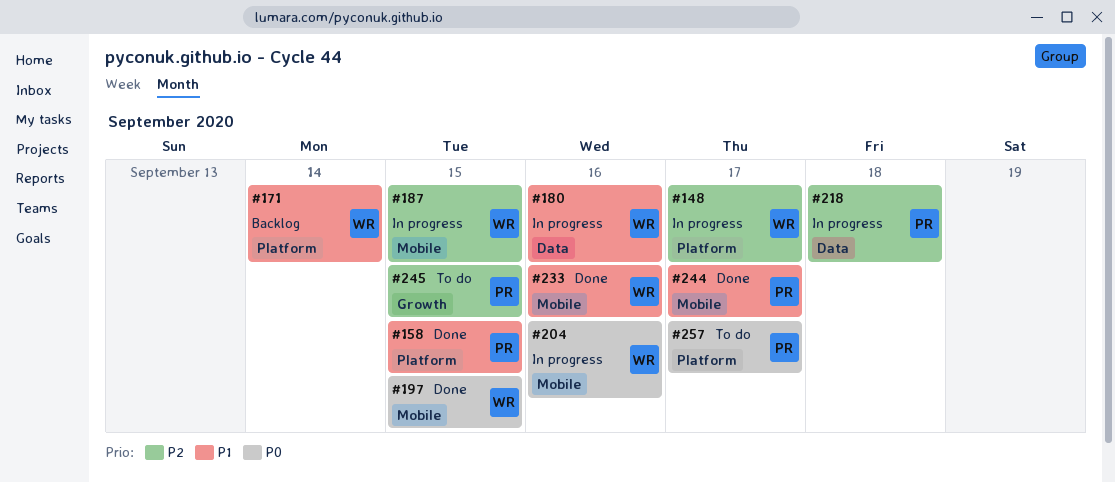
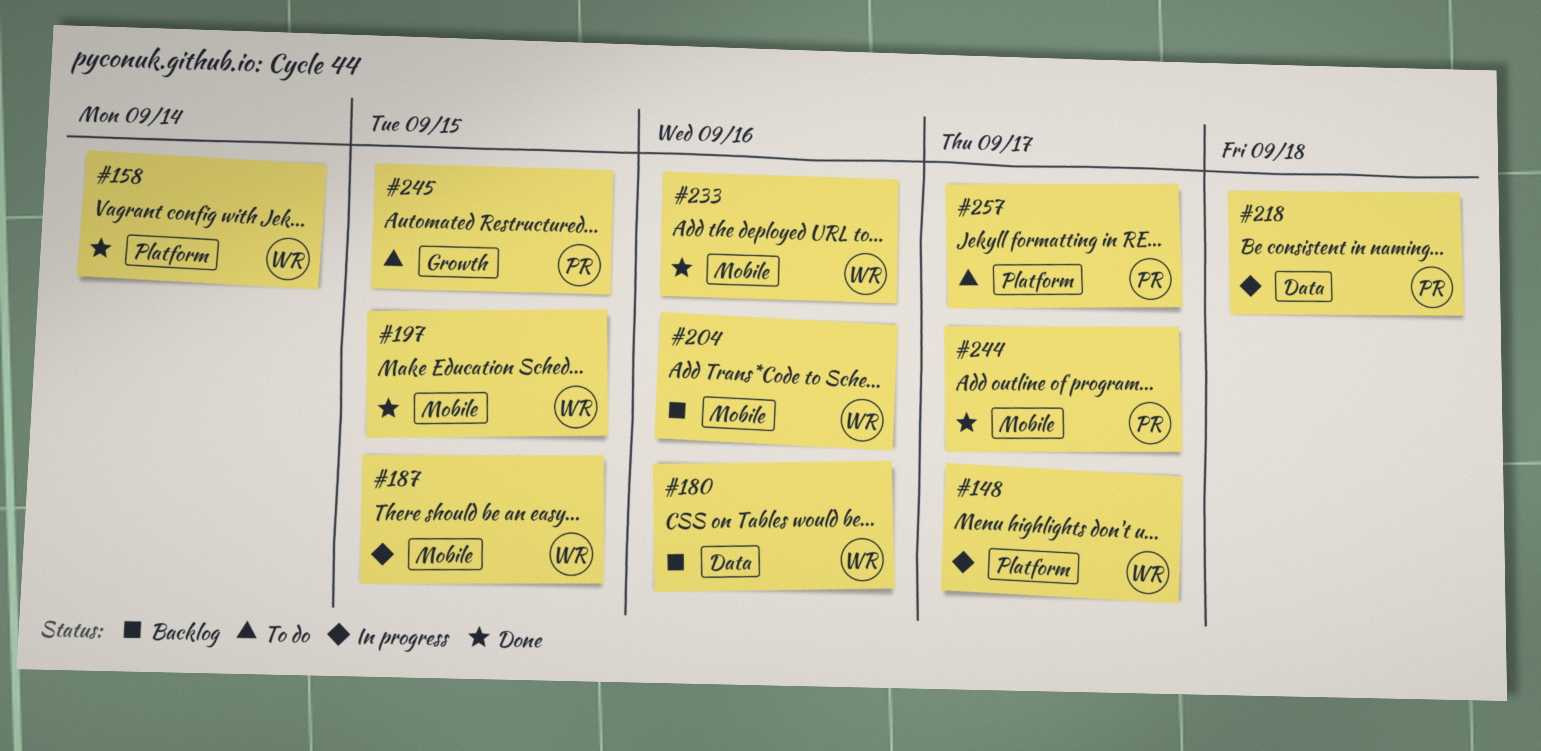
#158, owner: PR -> WR
#158, due: Sep 15 -> Sep 14
#171: present -> none
#180, status: In progress -> Backlog
#204, status: In progress -> Backlog

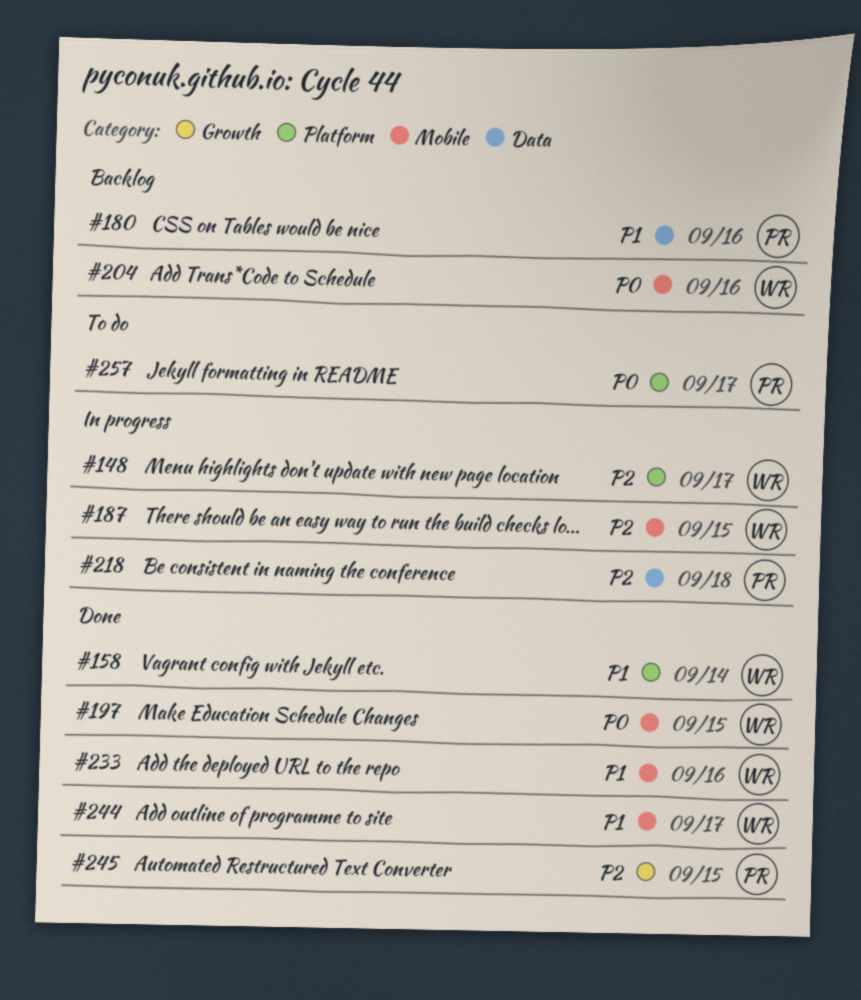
#180, owner: WR -> PR
#244, owner: PR -> WR
#245, status: To do -> Done

